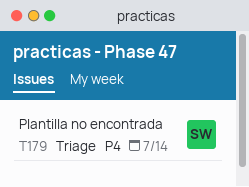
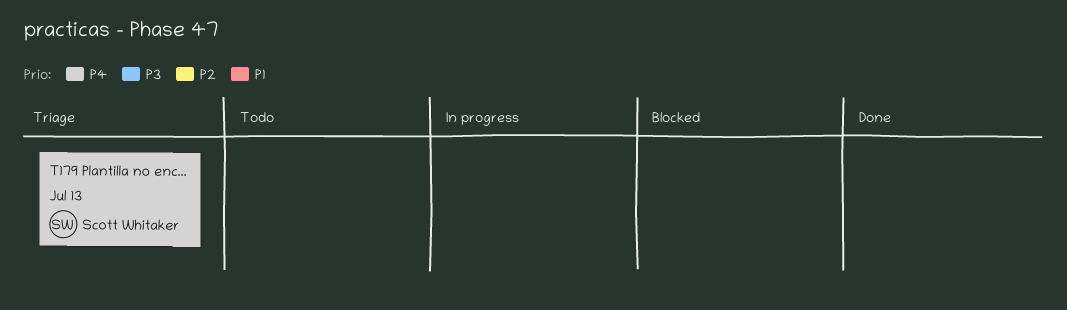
T179, due: Jul 14 -> Jul 13

